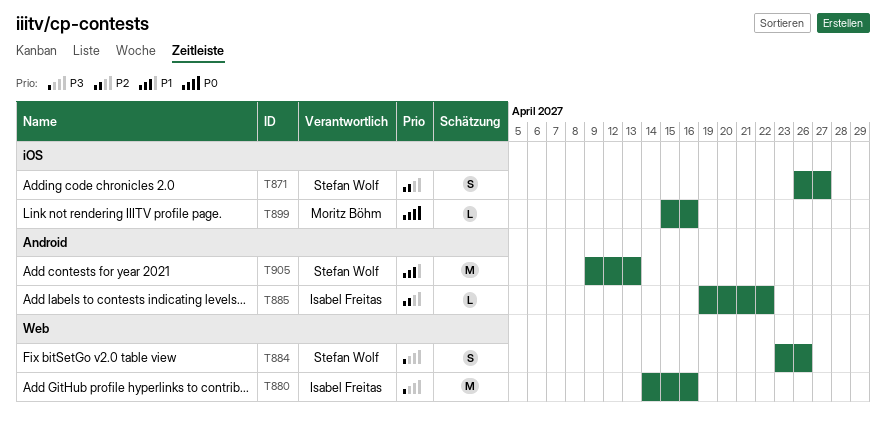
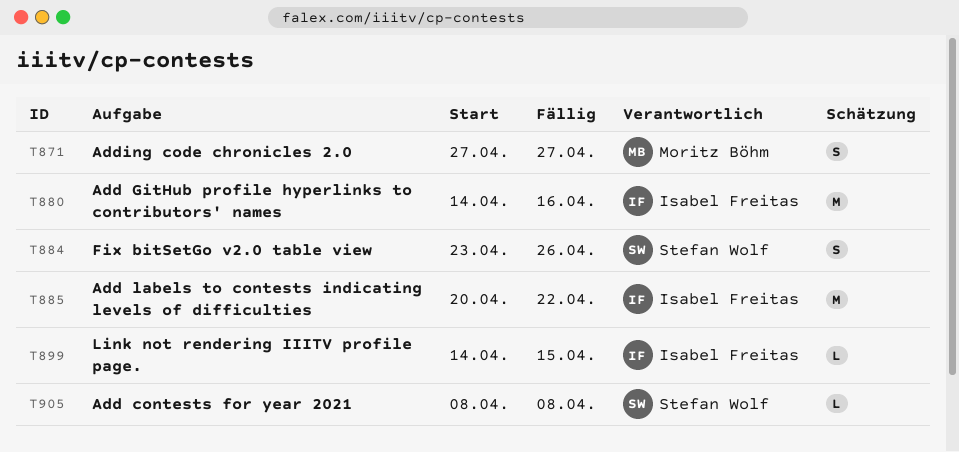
T871, owner: Stefan Wolf -> Moritz Böhm
T871, start: Apr 26 -> Apr 27
T885, estimate: L -> M
T885, start: Apr 19 -> Apr 20
T899, owner: Moritz Böhm -> Isabel Freitas
T899, start: Apr 15 -> Apr 14
T899, due: Apr 16 -> Apr 15
T905, estimate: M -> L
T905, start: Apr 9 -> Apr 8
T905, due: Apr 13 -> Apr 8

